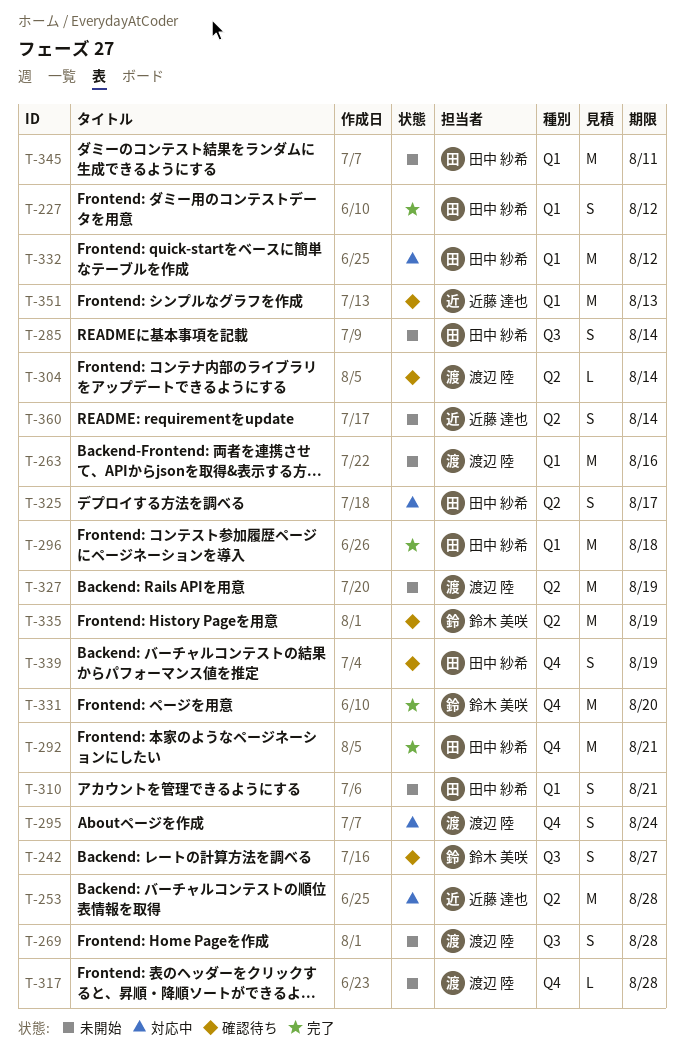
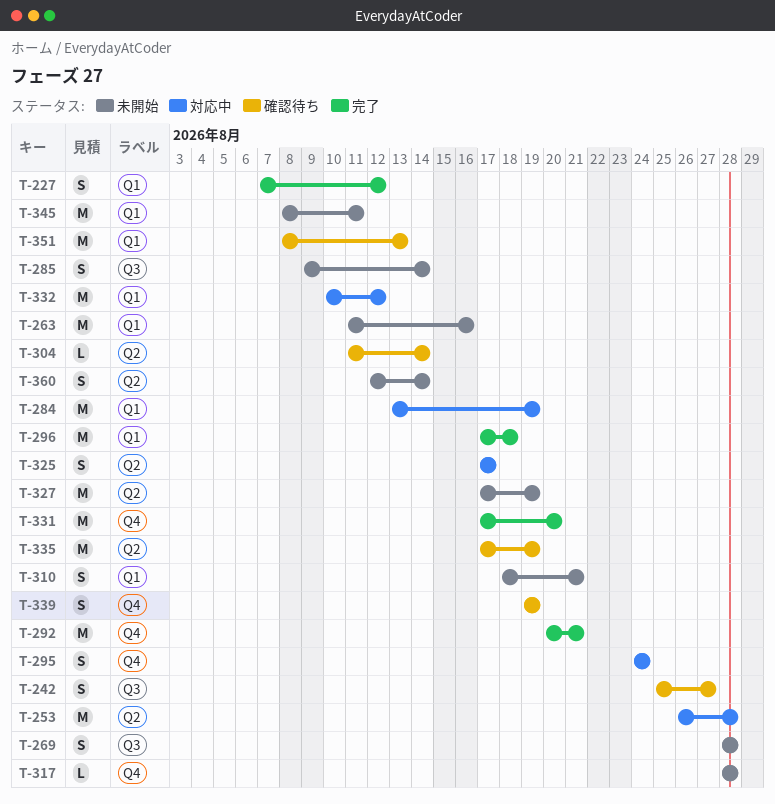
T-284: none -> present

